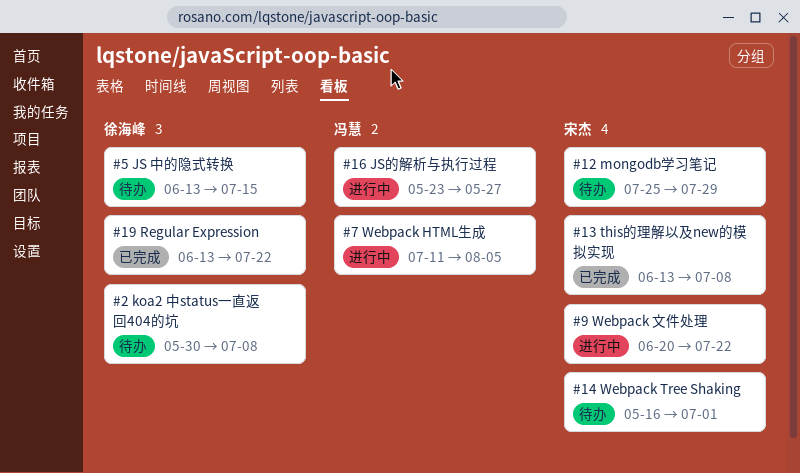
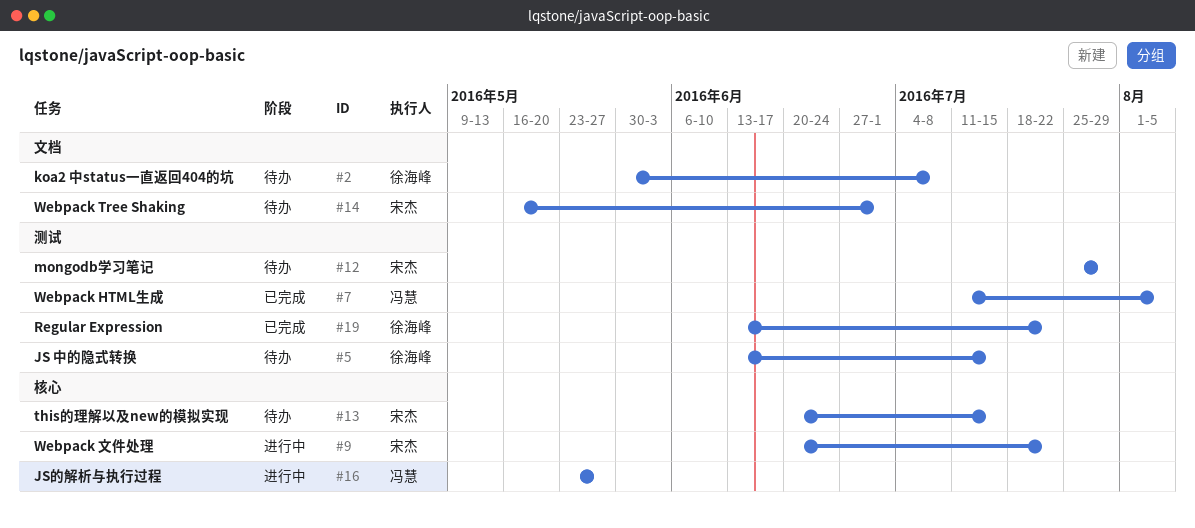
#7, status: 进行中 -> 已完成
#13, status: 已完成 -> 待办
#13, start: Jun 13 -> Jun 20
#13, due: Jul 8 -> Jul 15

